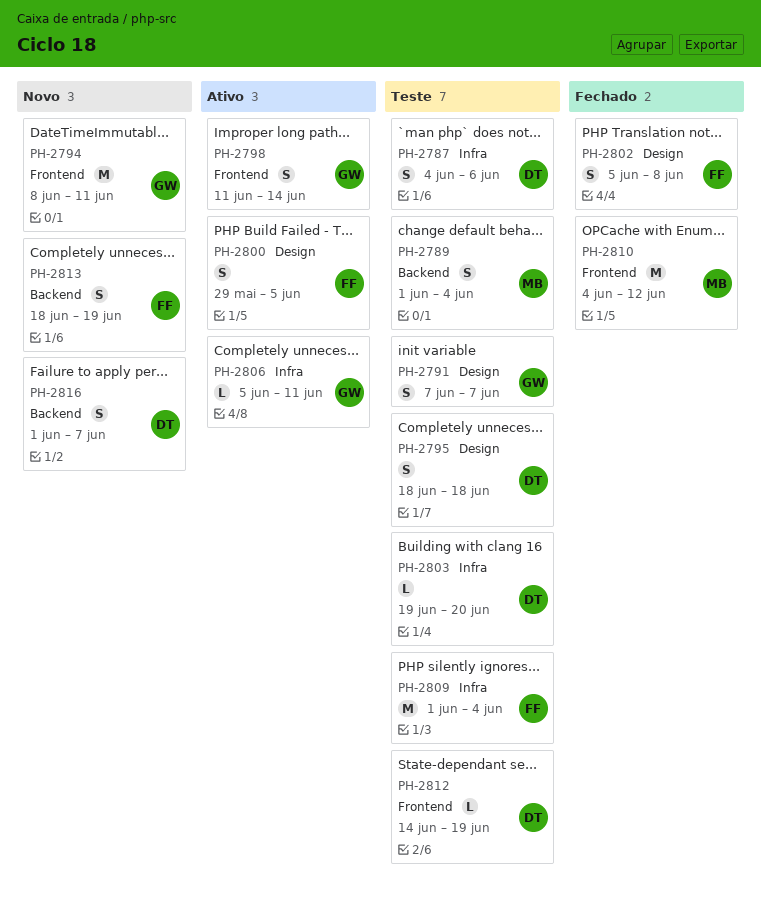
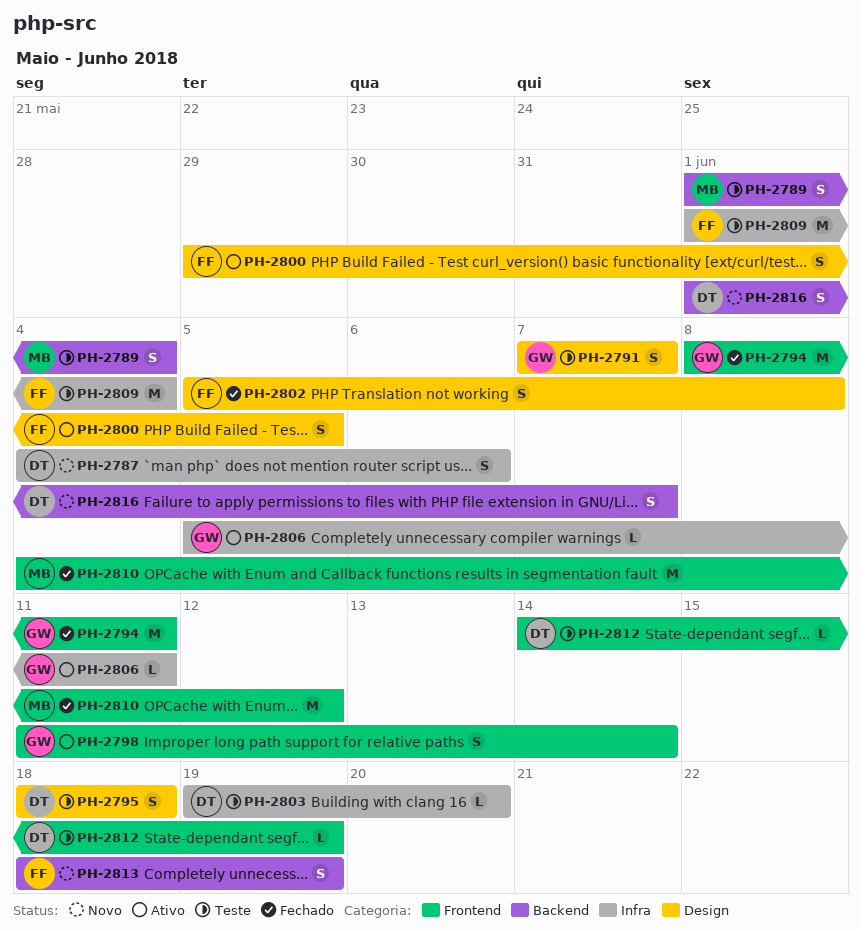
PH-2787, status: Teste -> Novo
PH-2794, status: Novo -> Fechado

